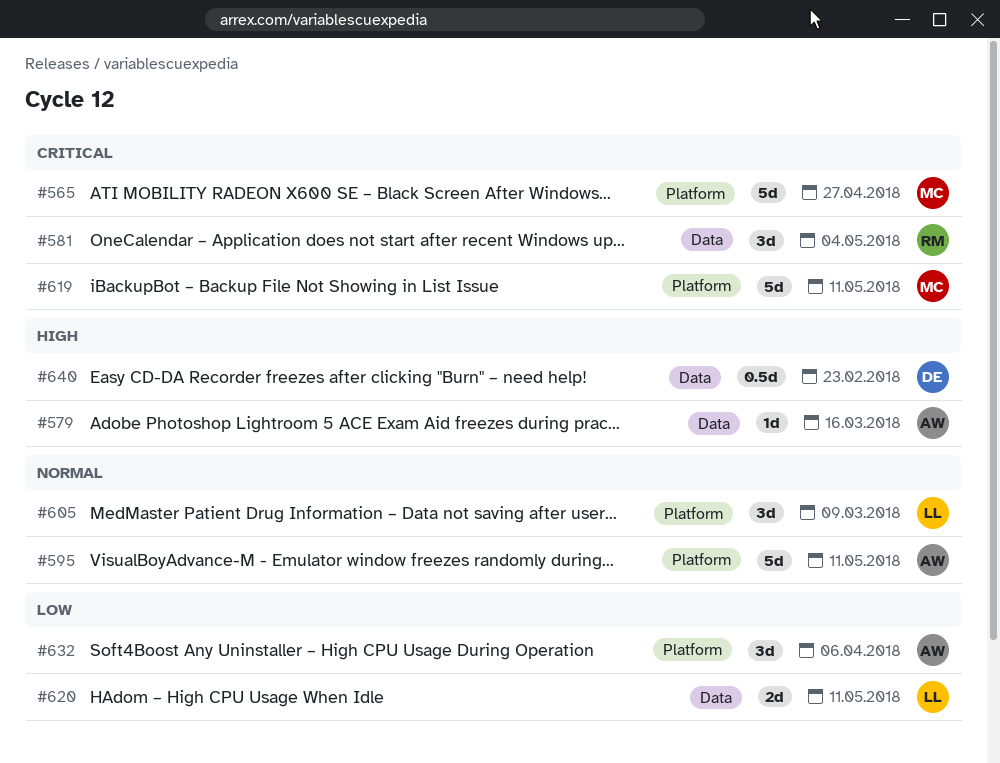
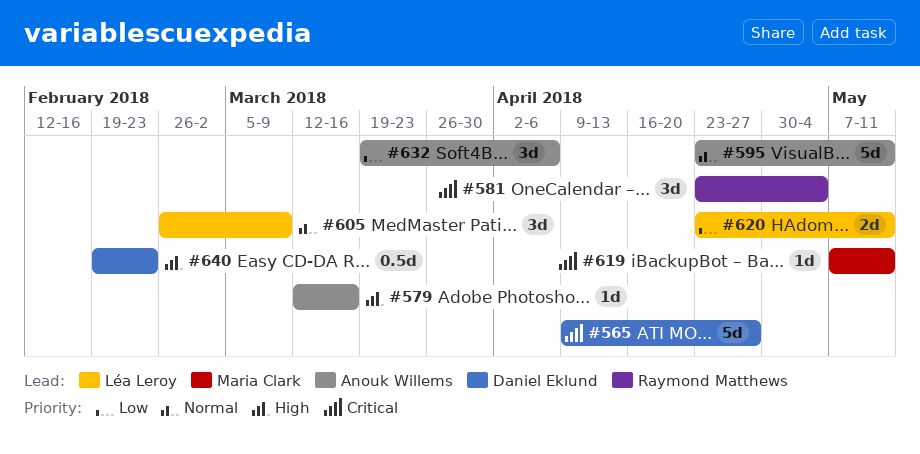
#565, owner: Maria Clark -> Daniel Eklund
#619, estimate: 5d -> 1d

